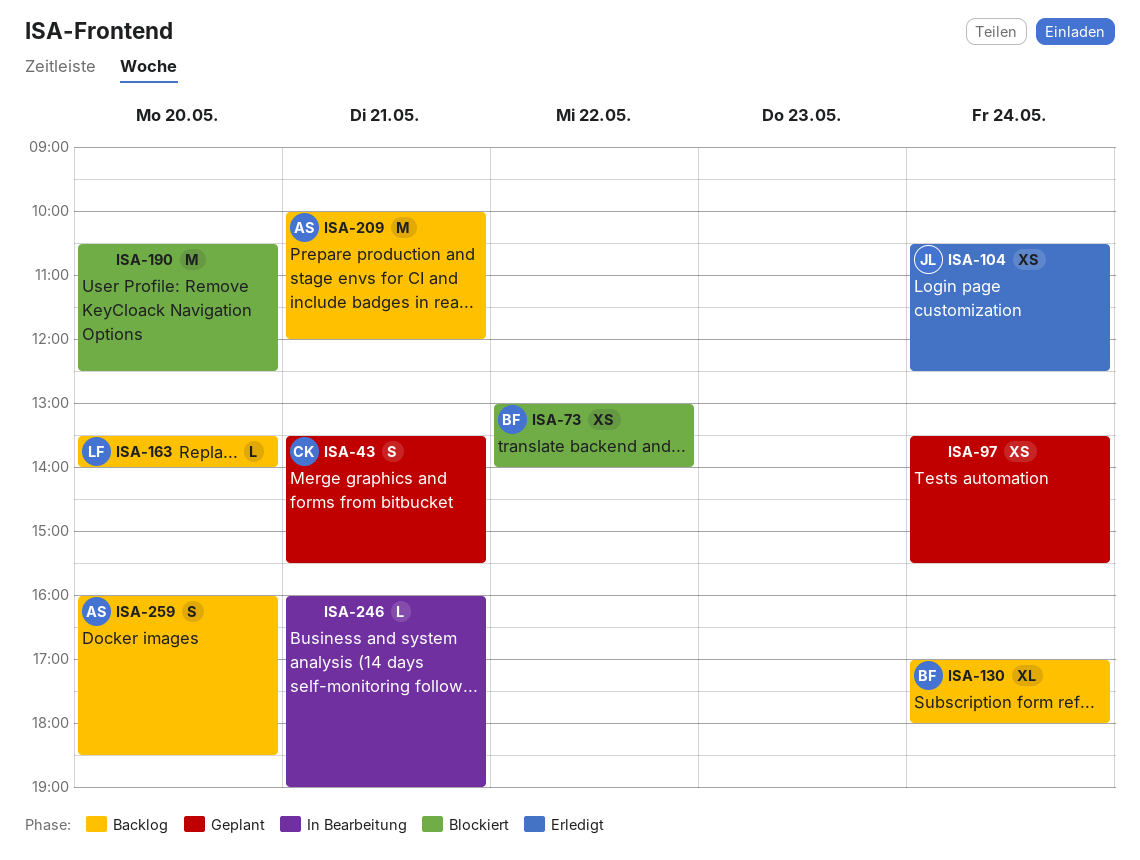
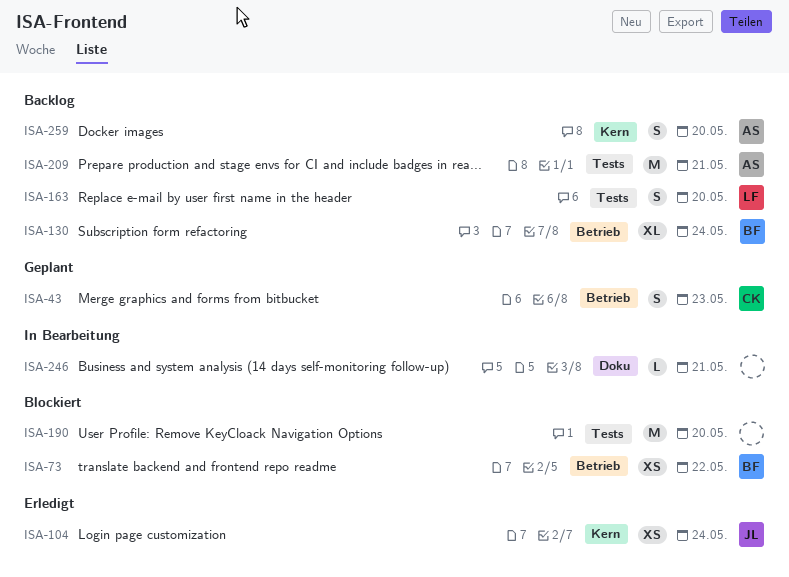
ISA-43, day: May 21 -> May 23
ISA-97: present -> none
ISA-163, estimate: L -> S

